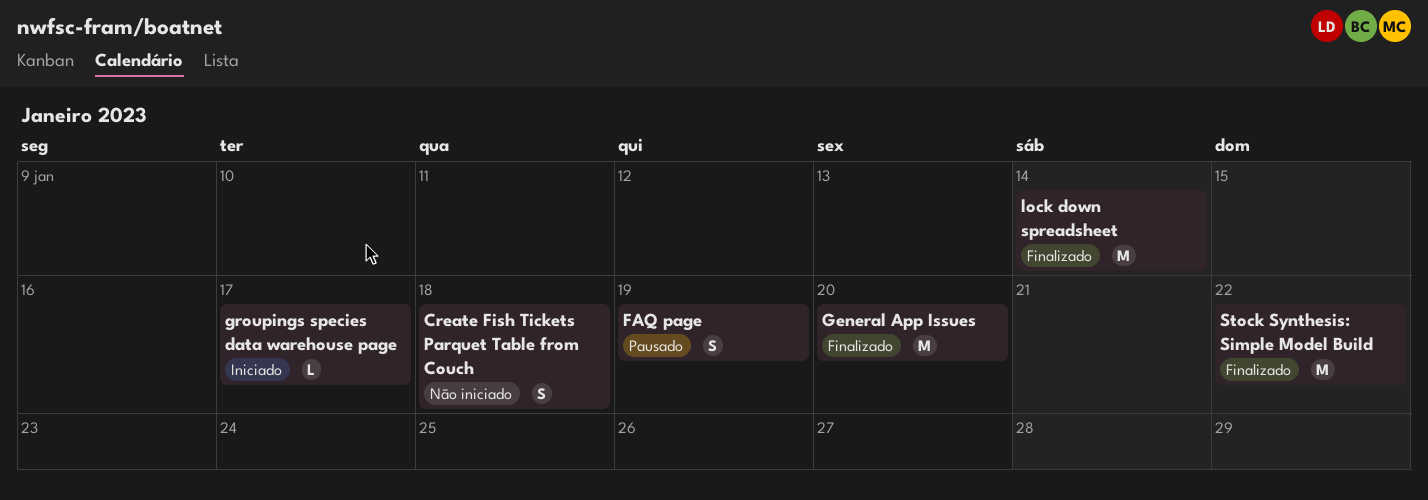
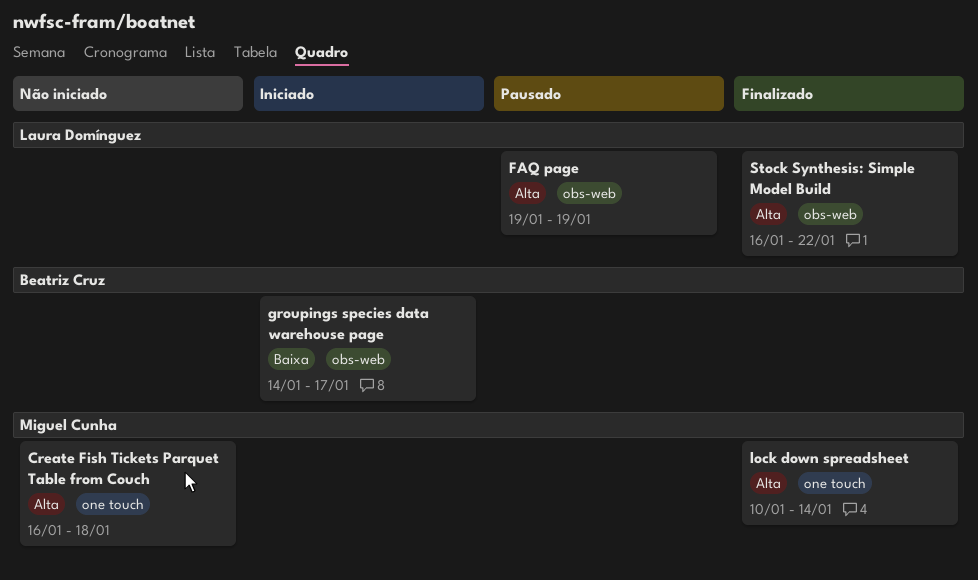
General App Issues: present -> none

